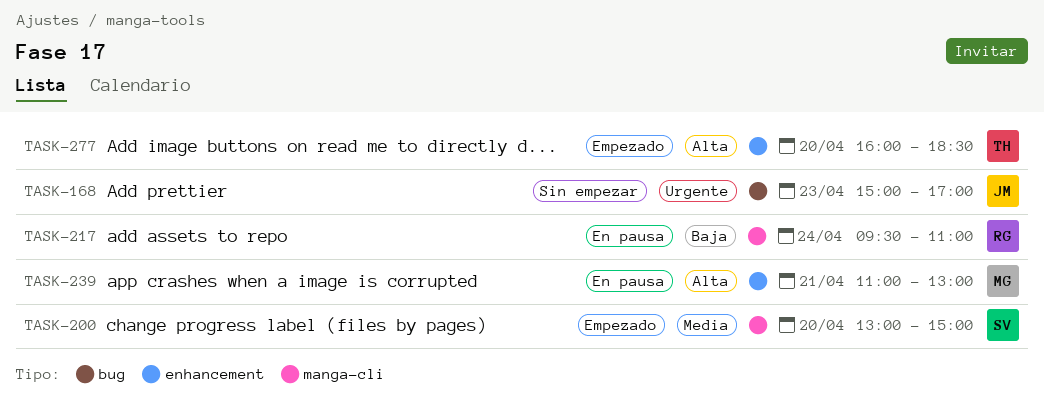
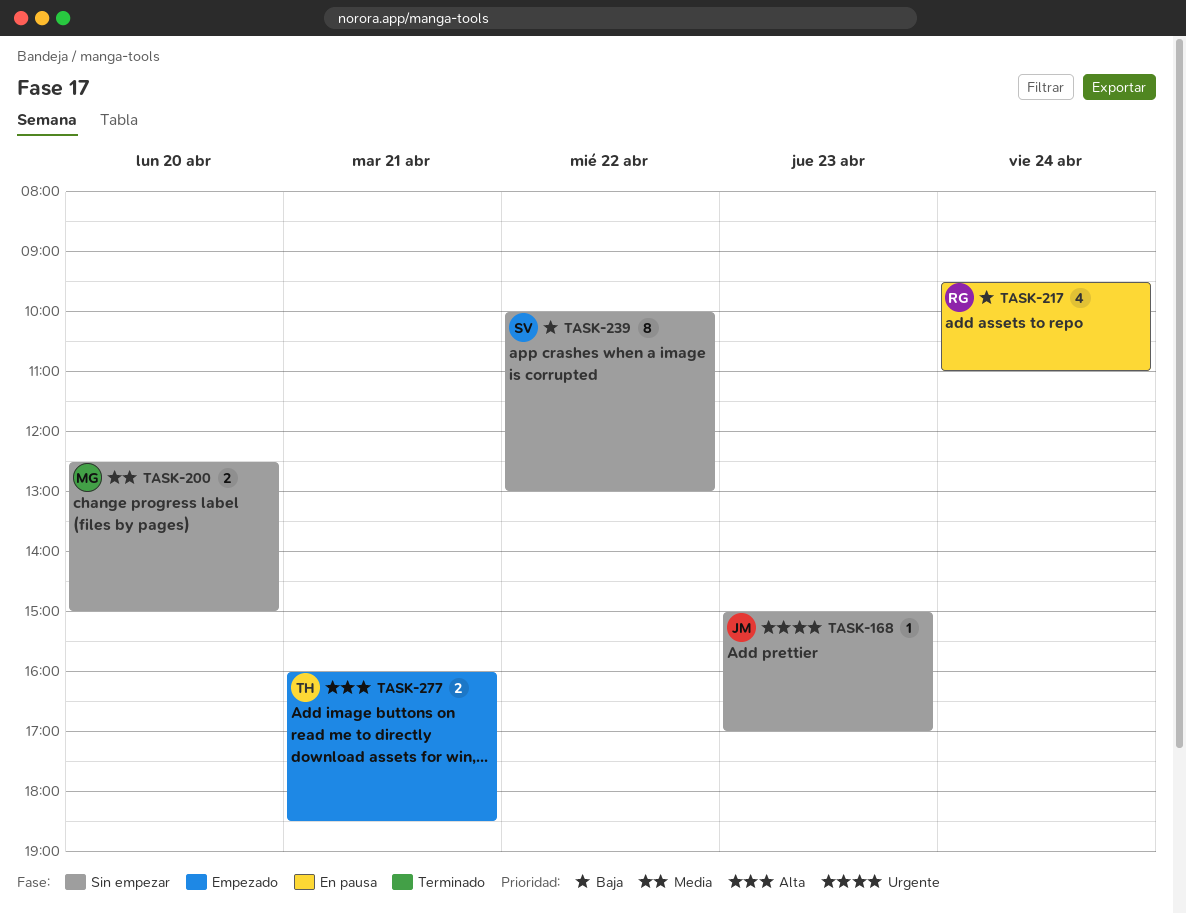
TASK-200, status: Empezado -> Sin empezar
TASK-200, owner: SV -> MG
TASK-200, begins: 13:00 -> 12:30
TASK-239, status: En pausa -> Sin empezar
TASK-239, owner: MG -> SV
TASK-239, priority: Alta -> Baja
TASK-239, day: Apr 21 -> Apr 22
TASK-239, begins: 11:00 -> 10:00
TASK-277, day: Apr 20 -> Apr 21

